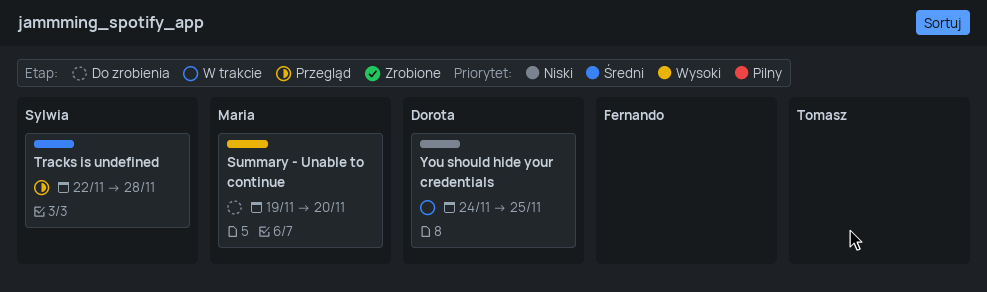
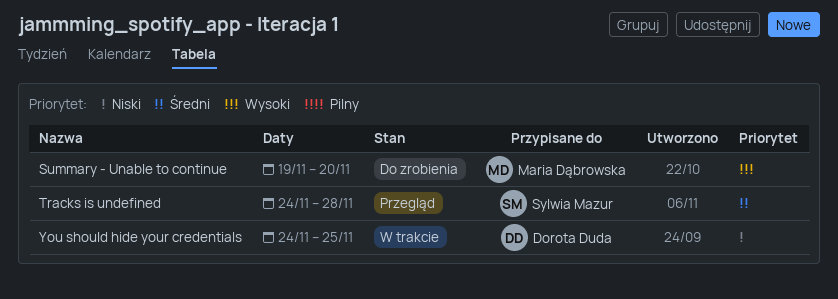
Tracks is undefined, start: Nov 22 -> Nov 24

